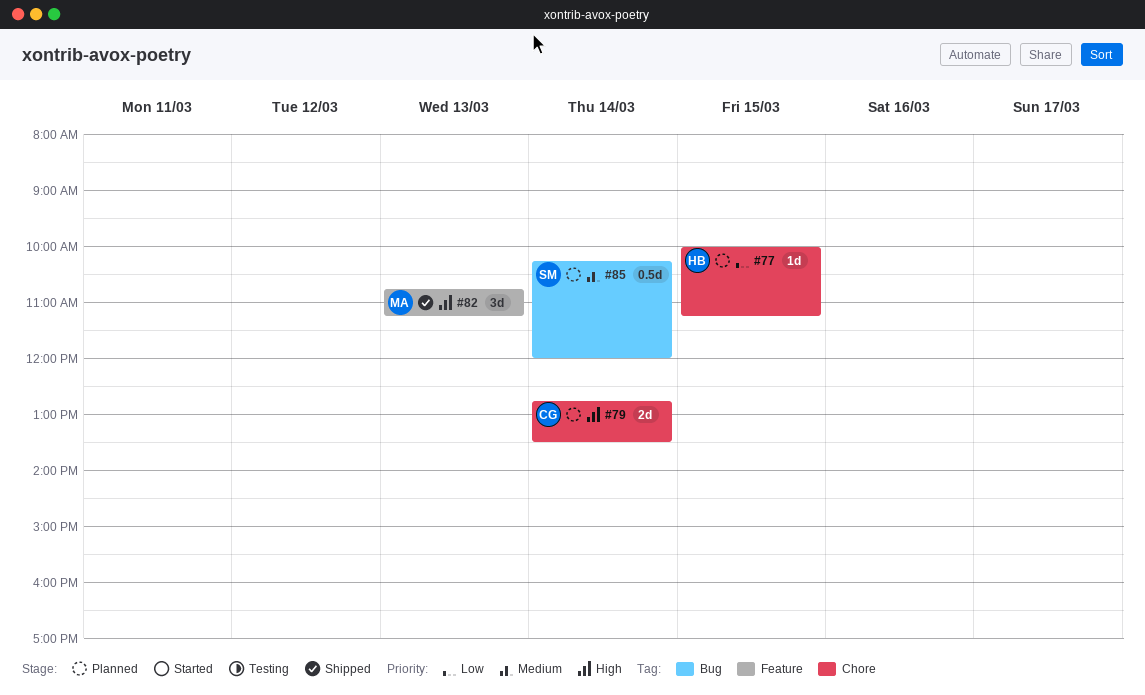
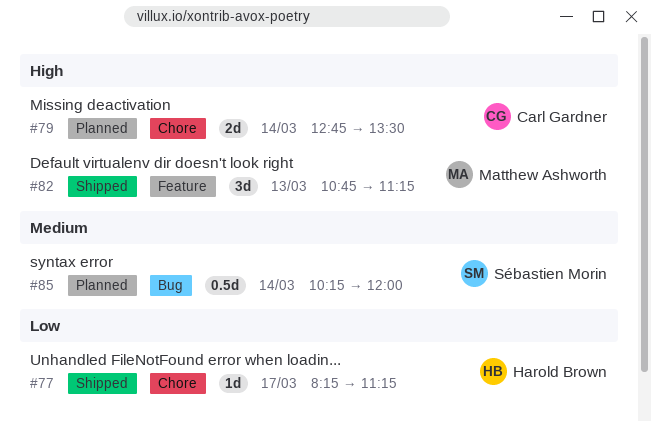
#77, status: Planned -> Shipped
#77, day: Mar 15 -> Mar 17
#77, begins: 10:00 -> 08:15

